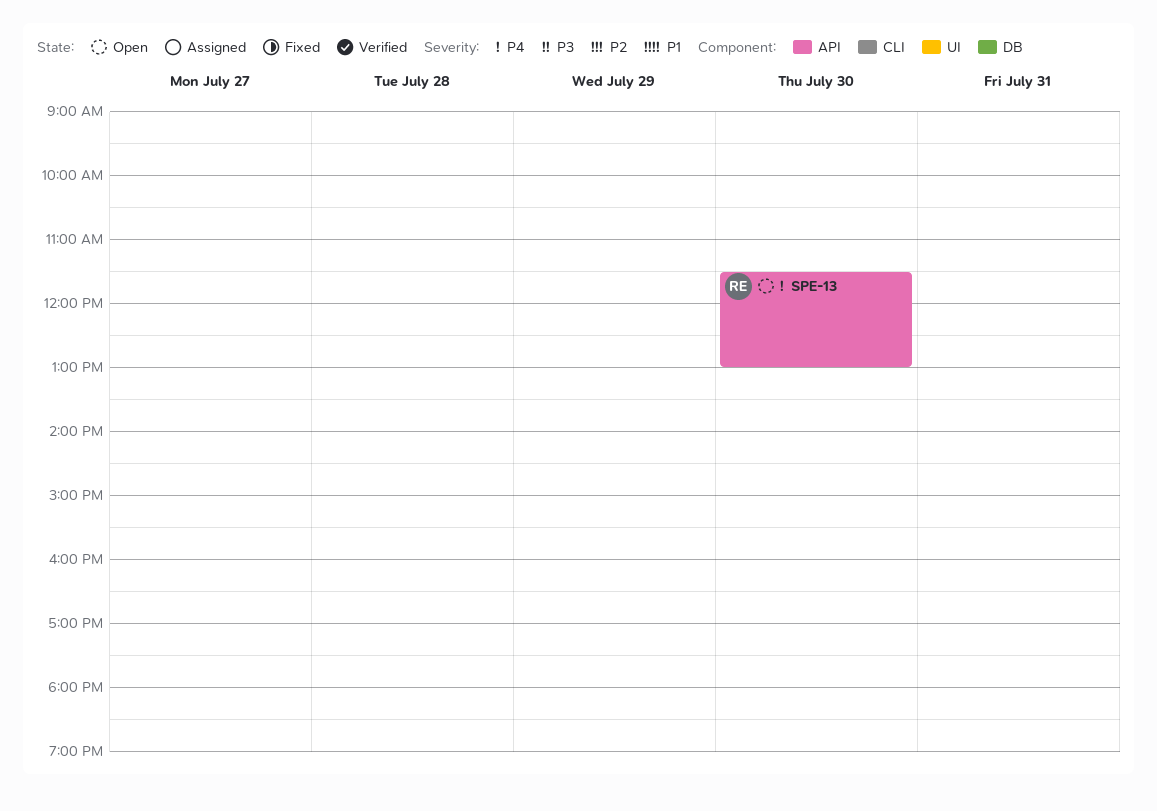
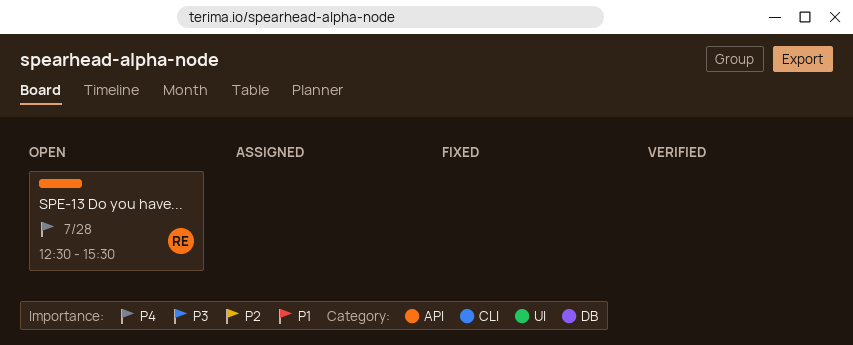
SPE-13, day: Jul 30 -> Jul 28
SPE-13, begins: 11:30 -> 12:30
SPE-13, ends: 13:00 -> 15:30

